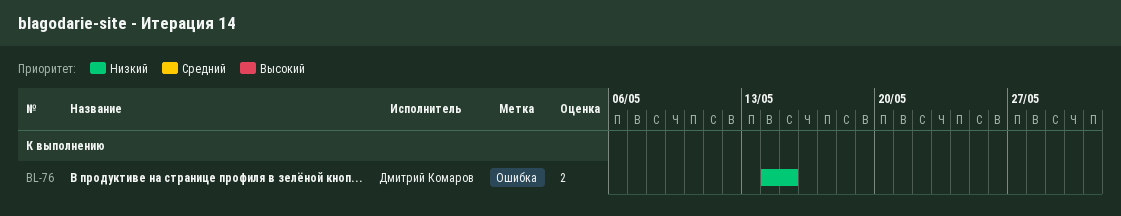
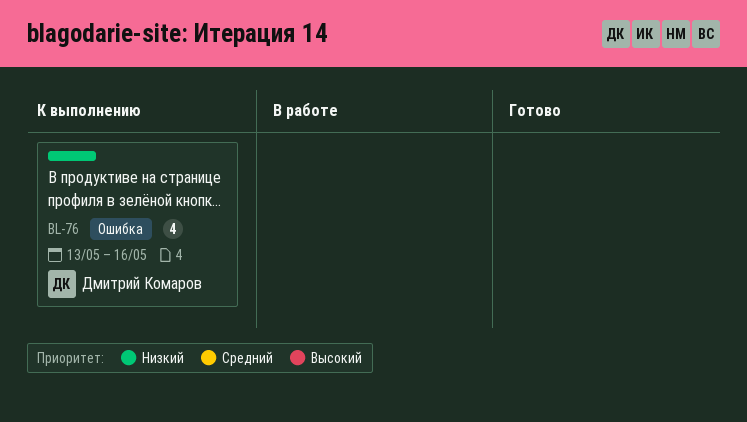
BL-76, estimate: 2 -> 4
BL-76, start: May 14 -> May 13
BL-76, due: May 15 -> May 16

